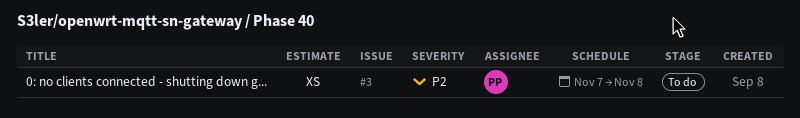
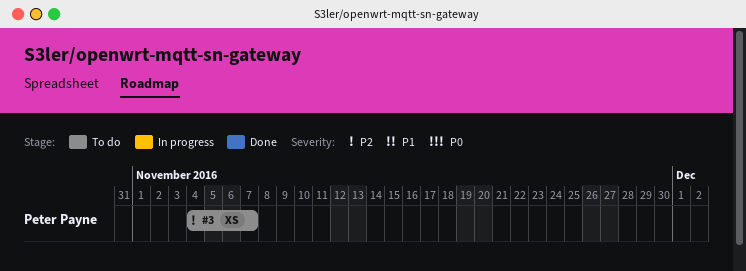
#3, start: Nov 7 -> Nov 4
#3, due: Nov 8 -> Nov 7

